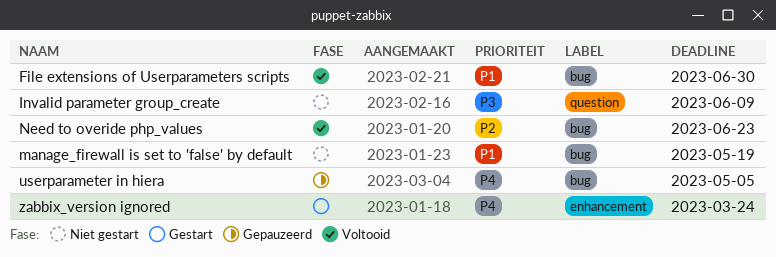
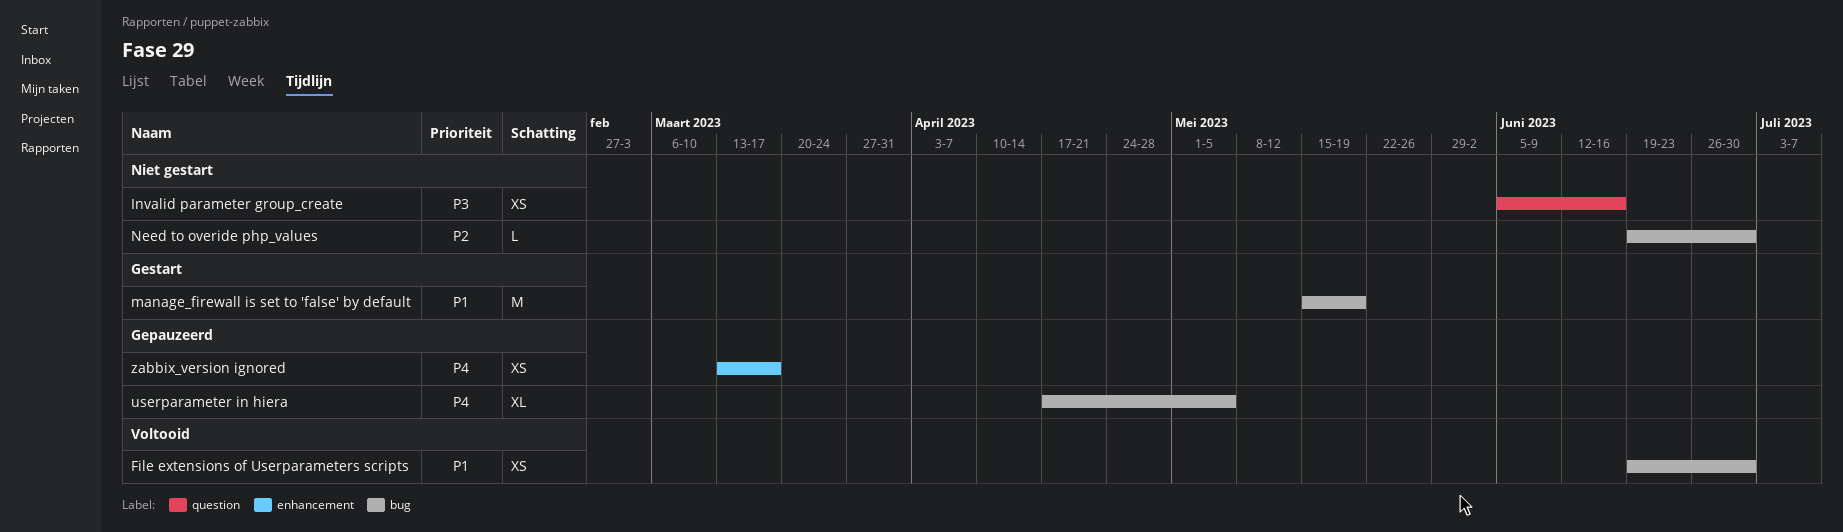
Invalid parameter group_create, due: Jun 9 -> Jun 16
manage_firewall is set to 'false' by default, status: Niet gestart -> Gestart
Need to overide php_values, status: Voltooid -> Niet gestart
Need to overide php_values, due: Jun 23 -> Jun 30
zabbix_version ignored, status: Gestart -> Gepauzeerd
zabbix_version ignored, due: Mar 24 -> Mar 17

